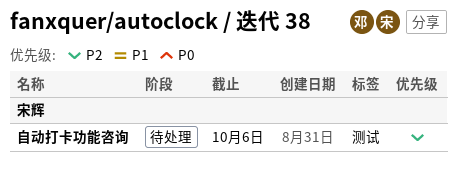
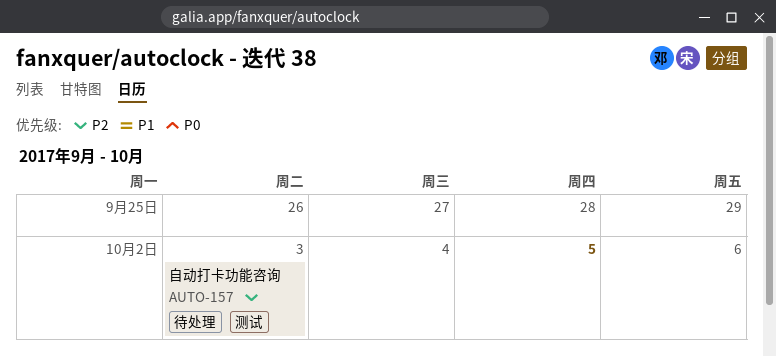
自动打卡功能咨询, due: Oct 6 -> Oct 3

